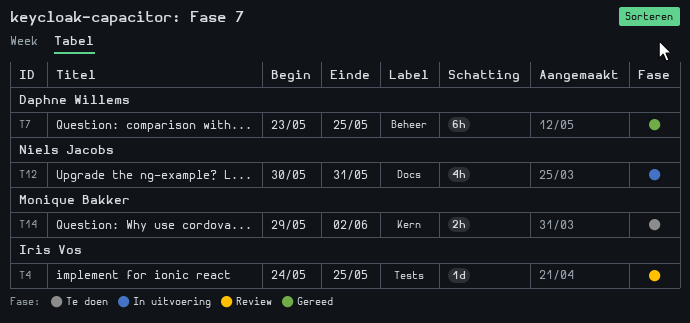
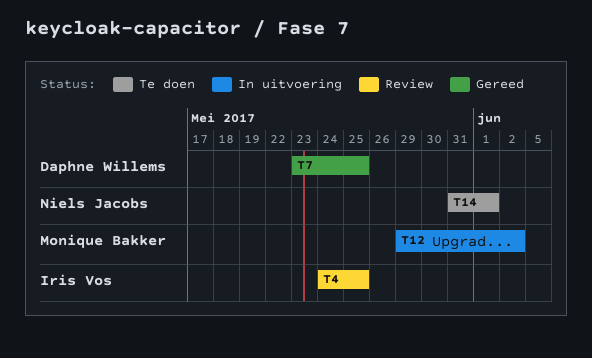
T12, owner: Niels Jacobs -> Monique Bakker
T12, start: May 30 -> May 29
T12, due: May 31 -> Jun 2
T14, owner: Monique Bakker -> Niels Jacobs
T14, start: May 29 -> May 31
T14, due: Jun 2 -> Jun 1

